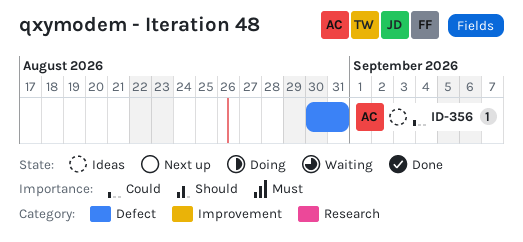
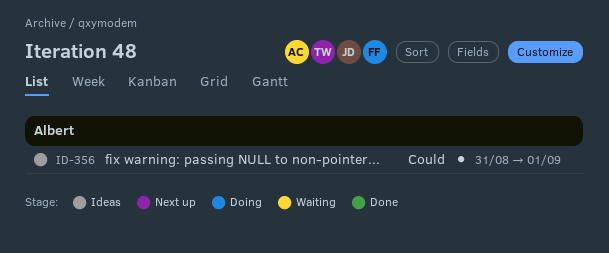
ID-356, start: Aug 30 -> Aug 31
ID-356, due: Aug 31 -> Sep 1

